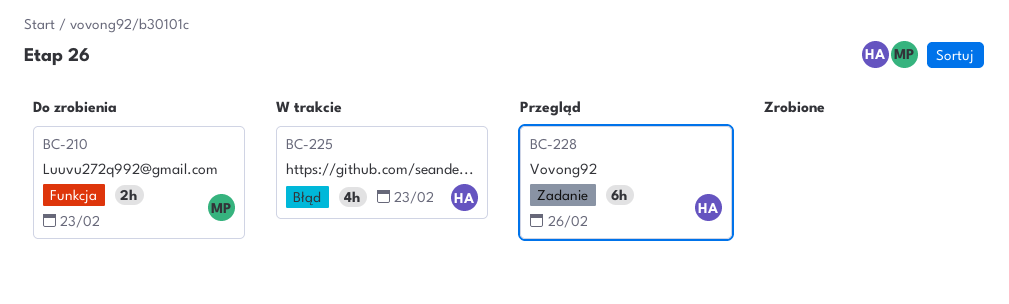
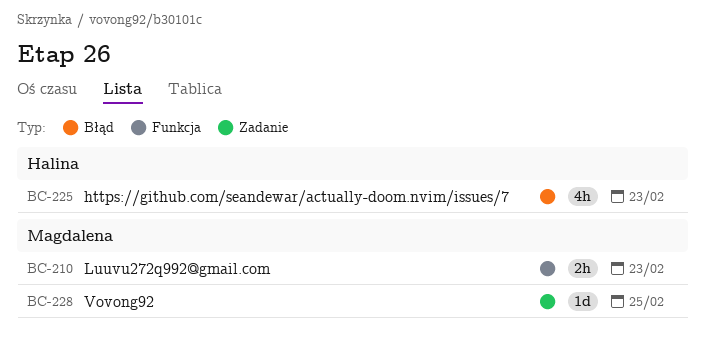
BC-228, owner: Halina -> Magdalena
BC-228, estimate: 6h -> 1d
BC-228, due: Feb 26 -> Feb 25

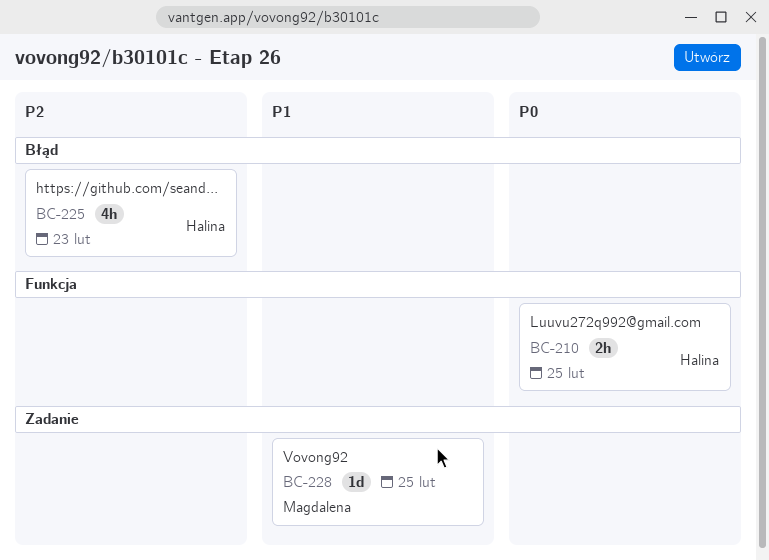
BC-210, owner: Magdalena -> Halina
BC-210, due: Feb 23 -> Feb 25

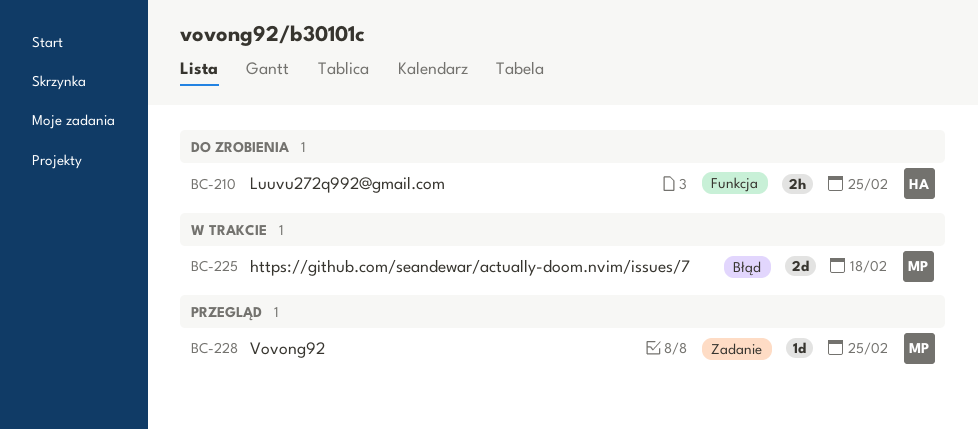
BC-225, owner: Halina -> Magdalena
BC-225, estimate: 4h -> 2d
BC-225, due: Feb 23 -> Feb 18

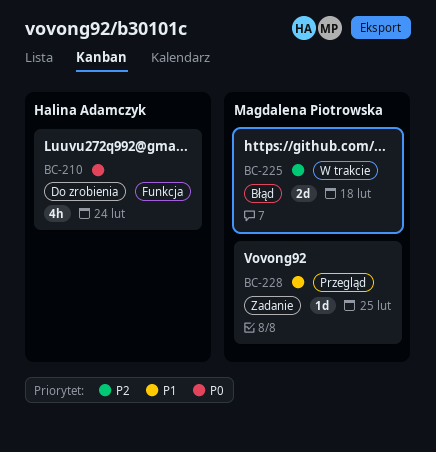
BC-210, estimate: 2h -> 4h
BC-210, due: Feb 25 -> Feb 24

